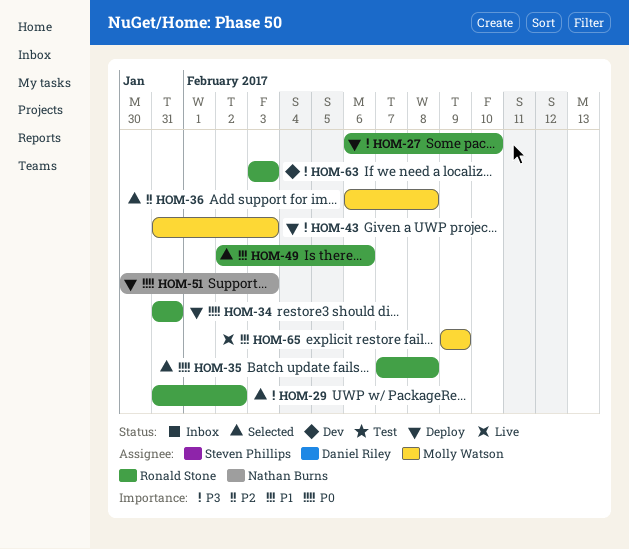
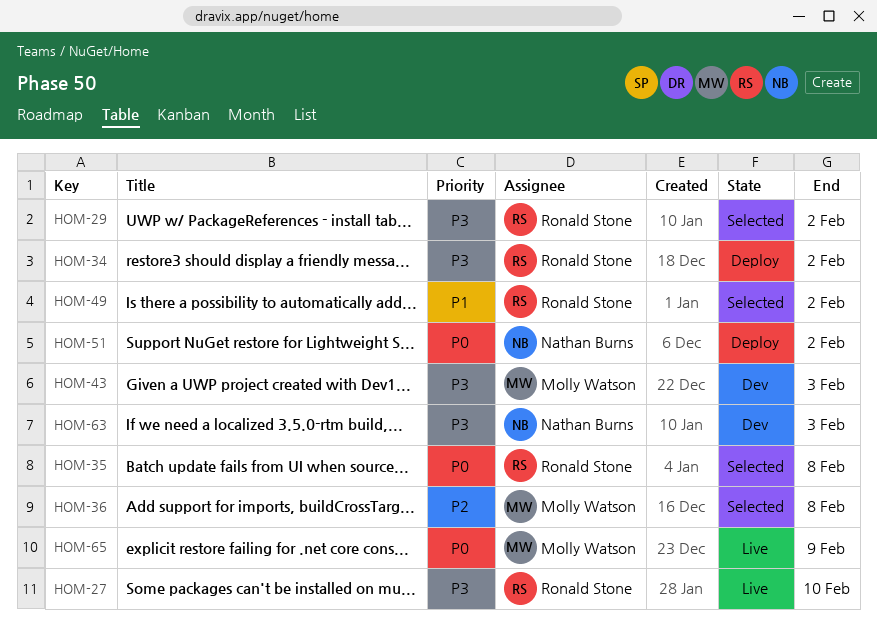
HOM-27, status: Deploy -> Live
HOM-34, priority: P0 -> P3
HOM-34, due: Jan 31 -> Feb 2
HOM-43, status: Deploy -> Dev
HOM-49, due: Feb 6 -> Feb 2
HOM-51, due: Feb 3 -> Feb 2
HOM-63, owner: Ronald Stone -> Nathan Burns
HOM-65, priority: P1 -> P0

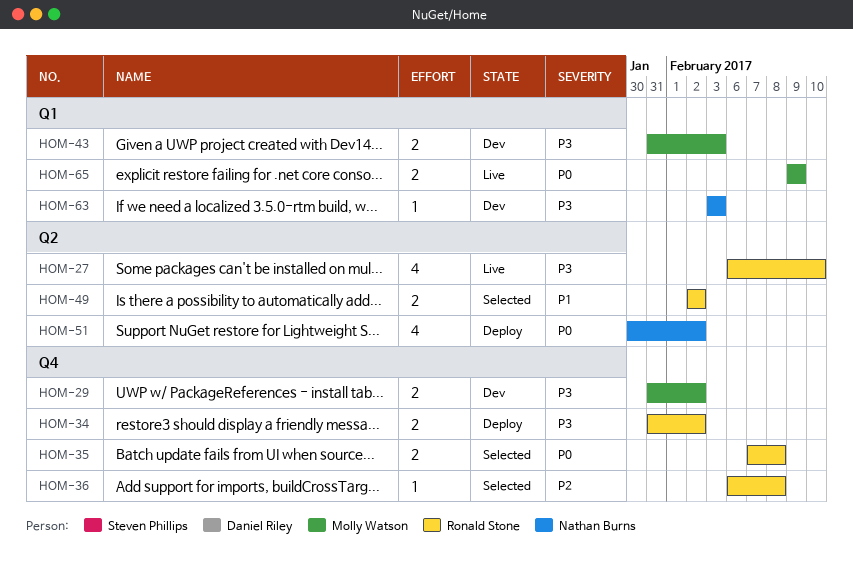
HOM-29, status: Selected -> Dev
HOM-29, owner: Ronald Stone -> Molly Watson
HOM-36, owner: Molly Watson -> Ronald Stone

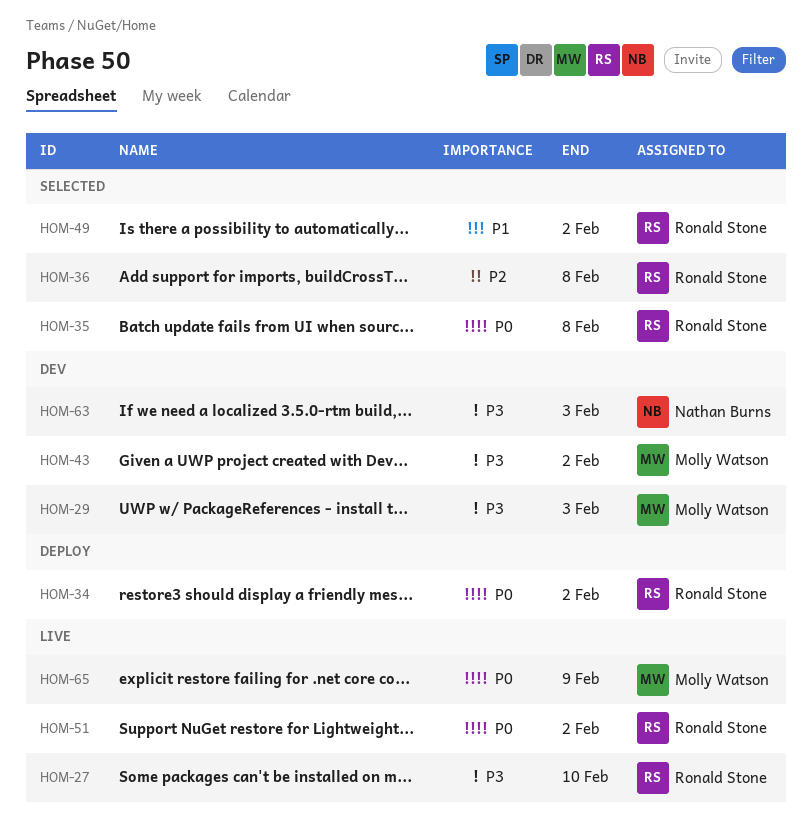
HOM-29, due: Feb 2 -> Feb 3
HOM-34, priority: P3 -> P0
HOM-43, due: Feb 3 -> Feb 2
HOM-51, status: Deploy -> Live
HOM-51, owner: Nathan Burns -> Ronald Stone

